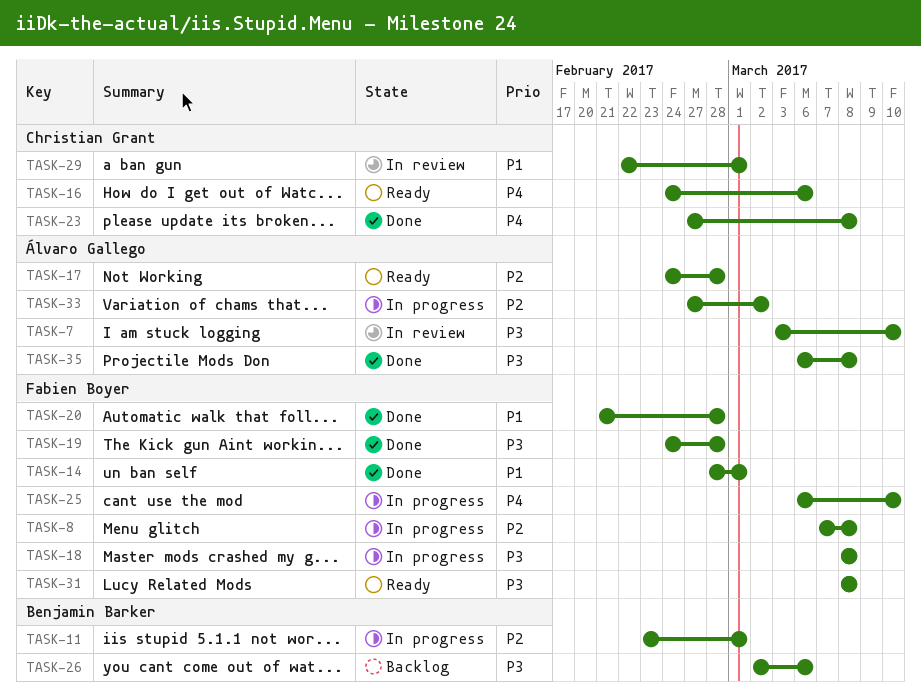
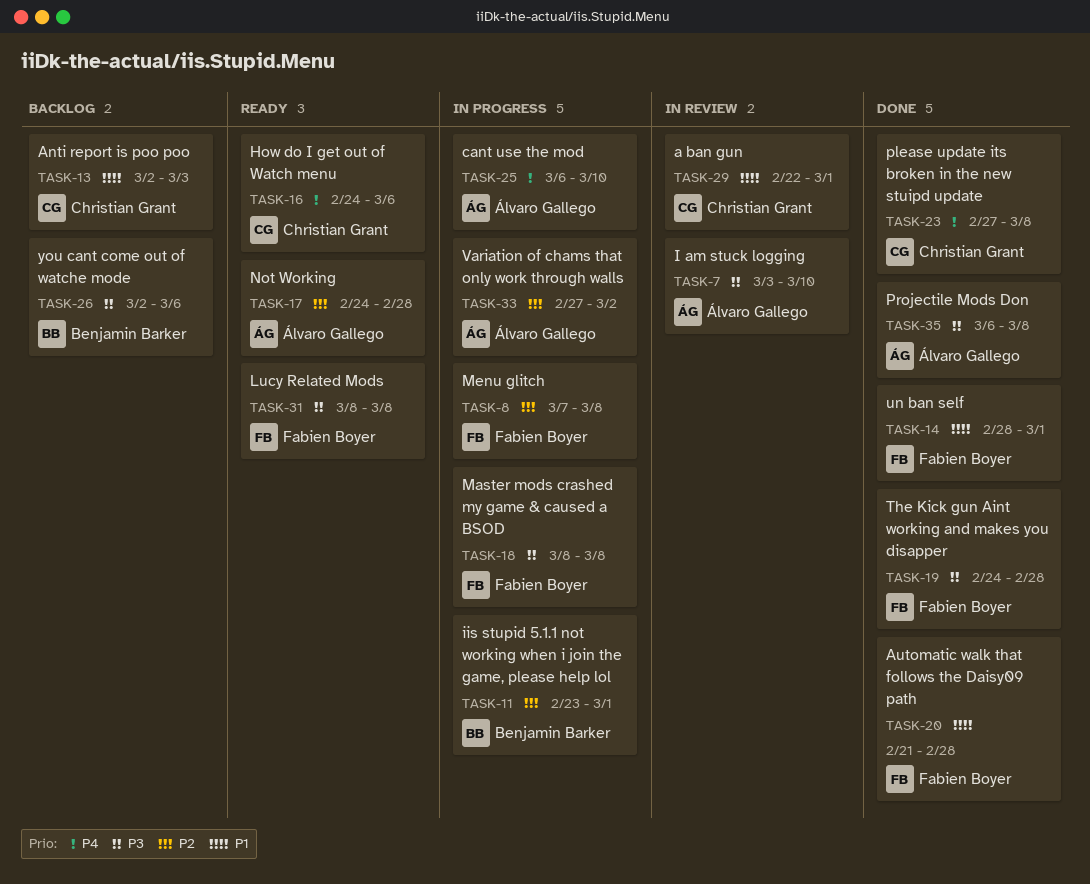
TASK-13: none -> present
TASK-25, owner: Fabien Boyer -> Álvaro Gallego

